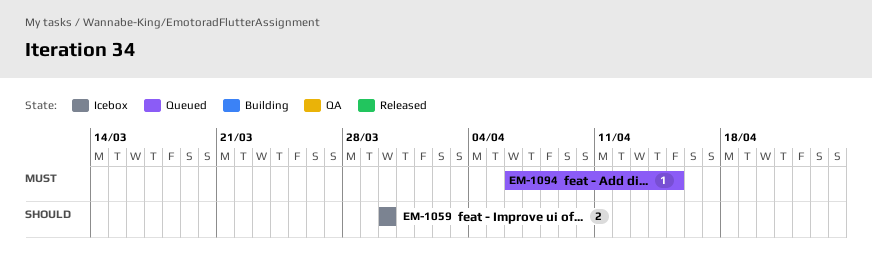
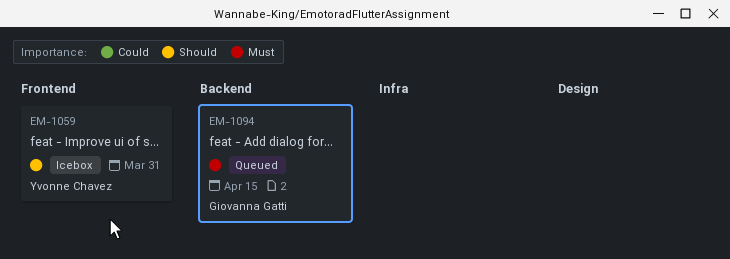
EM-1059, due: Mar 30 -> Mar 31

